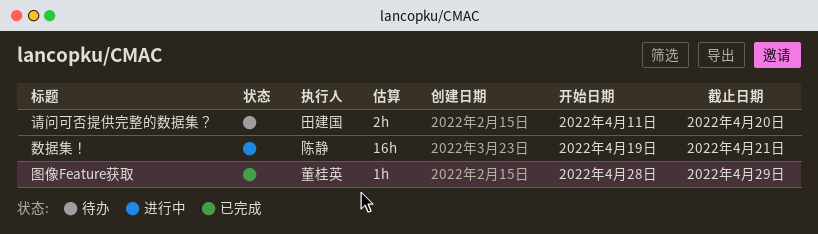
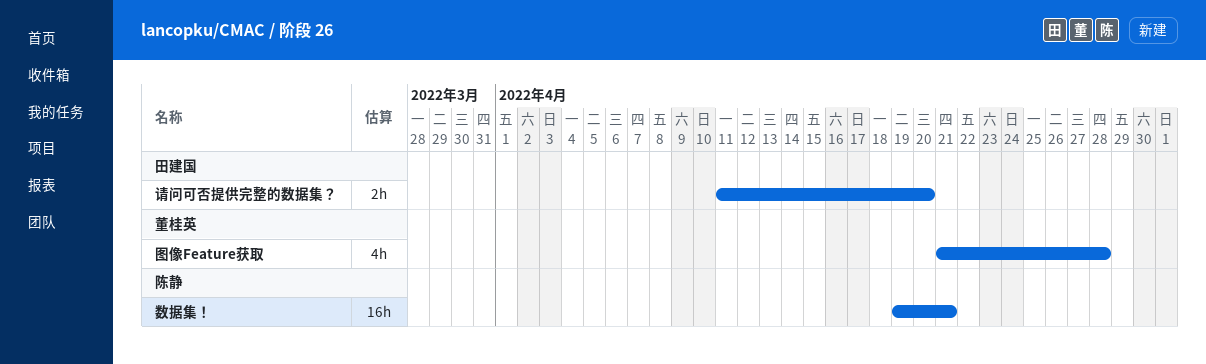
图像Feature获取, estimate: 1h -> 4h
图像Feature获取, start: Apr 28 -> Apr 21
图像Feature获取, due: Apr 29 -> Apr 28

